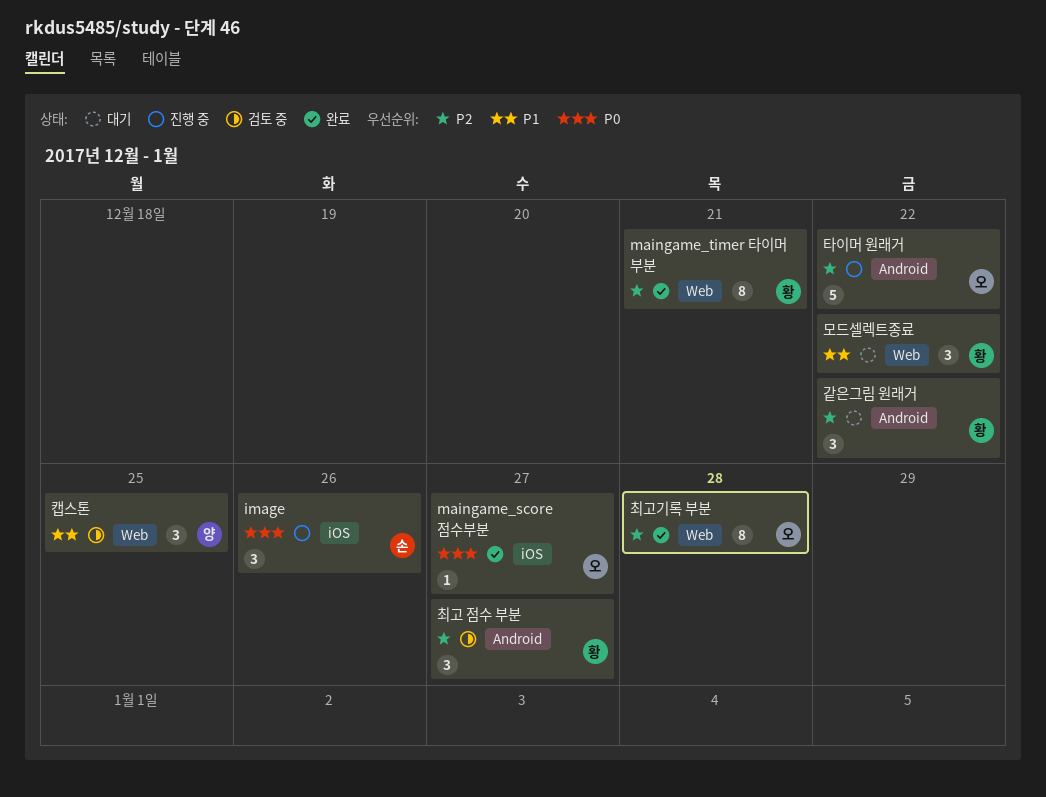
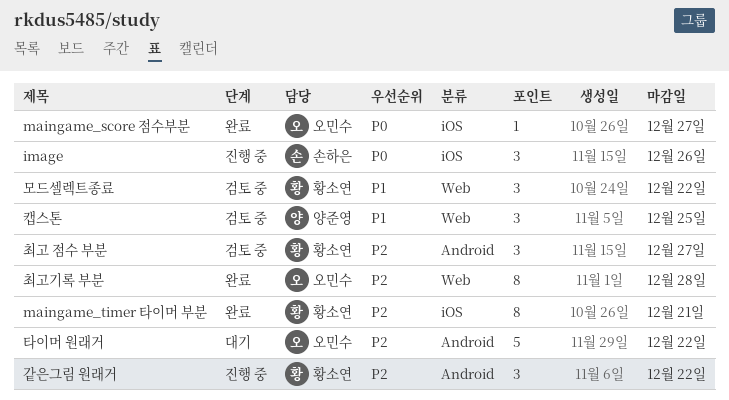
maingame_timer 타이머 부분, label: Web -> iOS
같은그림 원래거, status: 대기 -> 진행 중
모드셀렉트종료, status: 대기 -> 검토 중
타이머 원래거, status: 진행 중 -> 대기

